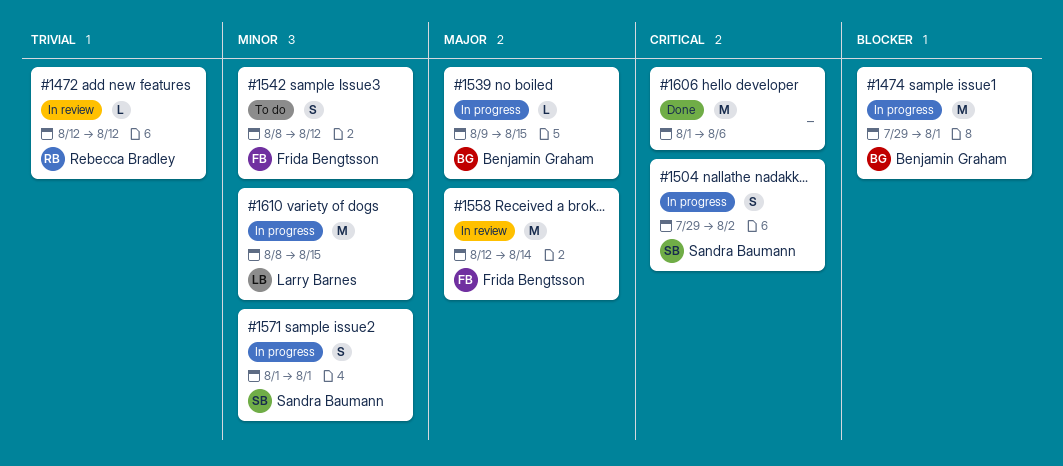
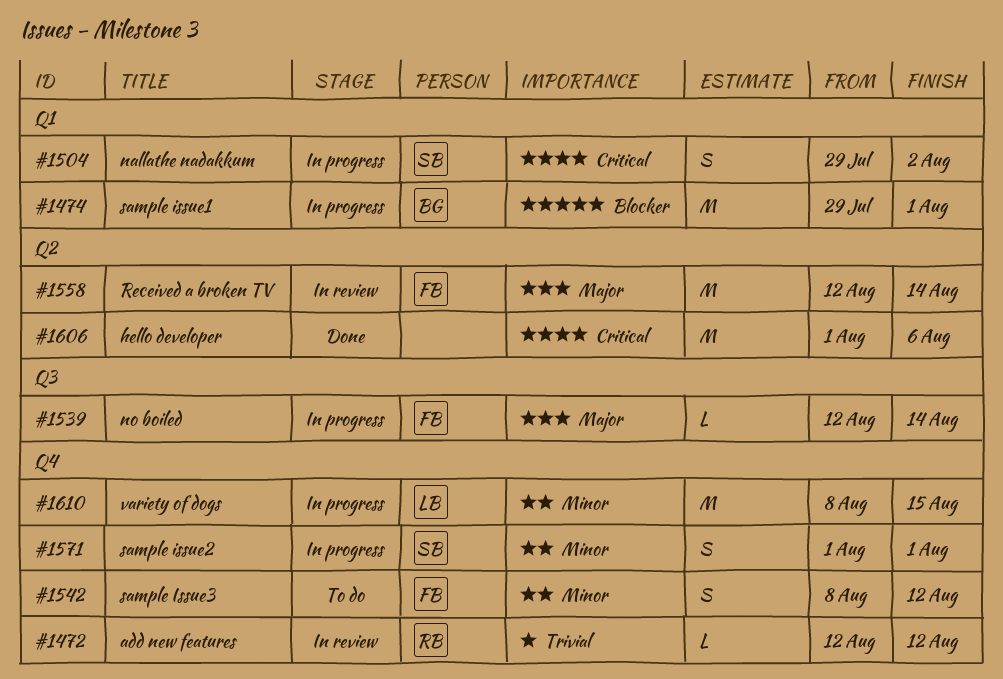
#1539, owner: Benjamin Graham -> Frida Bengtsson
#1539, start: Aug 9 -> Aug 12
#1539, due: Aug 15 -> Aug 14

